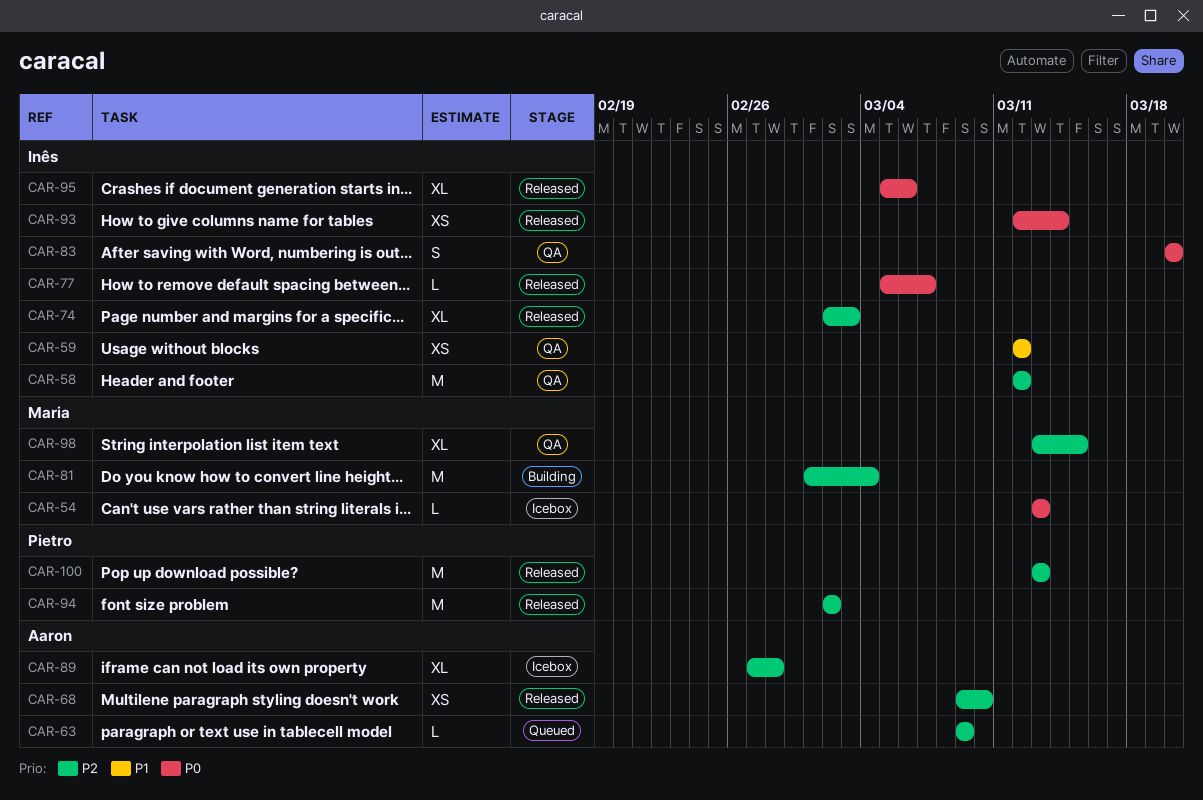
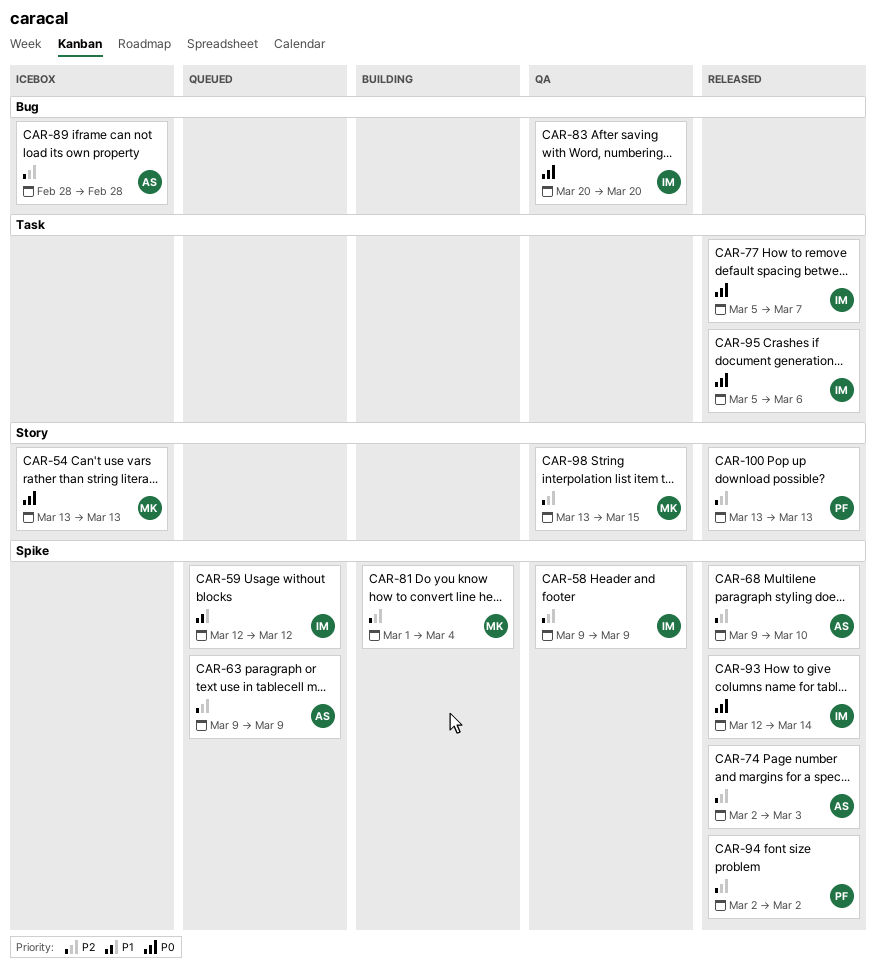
CAR-58, start: Mar 12 -> Mar 9
CAR-58, due: Mar 12 -> Mar 9
CAR-59, status: QA -> Queued
CAR-74, owner: Inês -> Aaron
CAR-89, start: Feb 27 -> Feb 28

